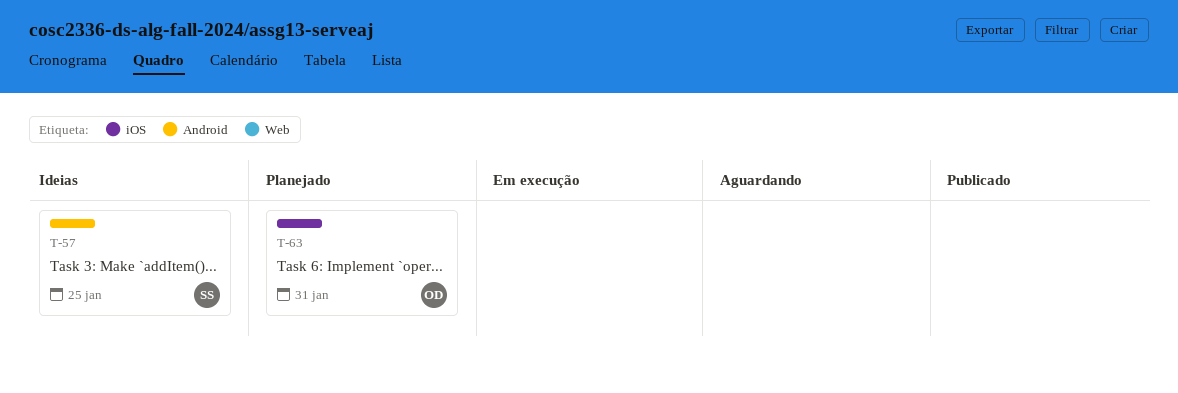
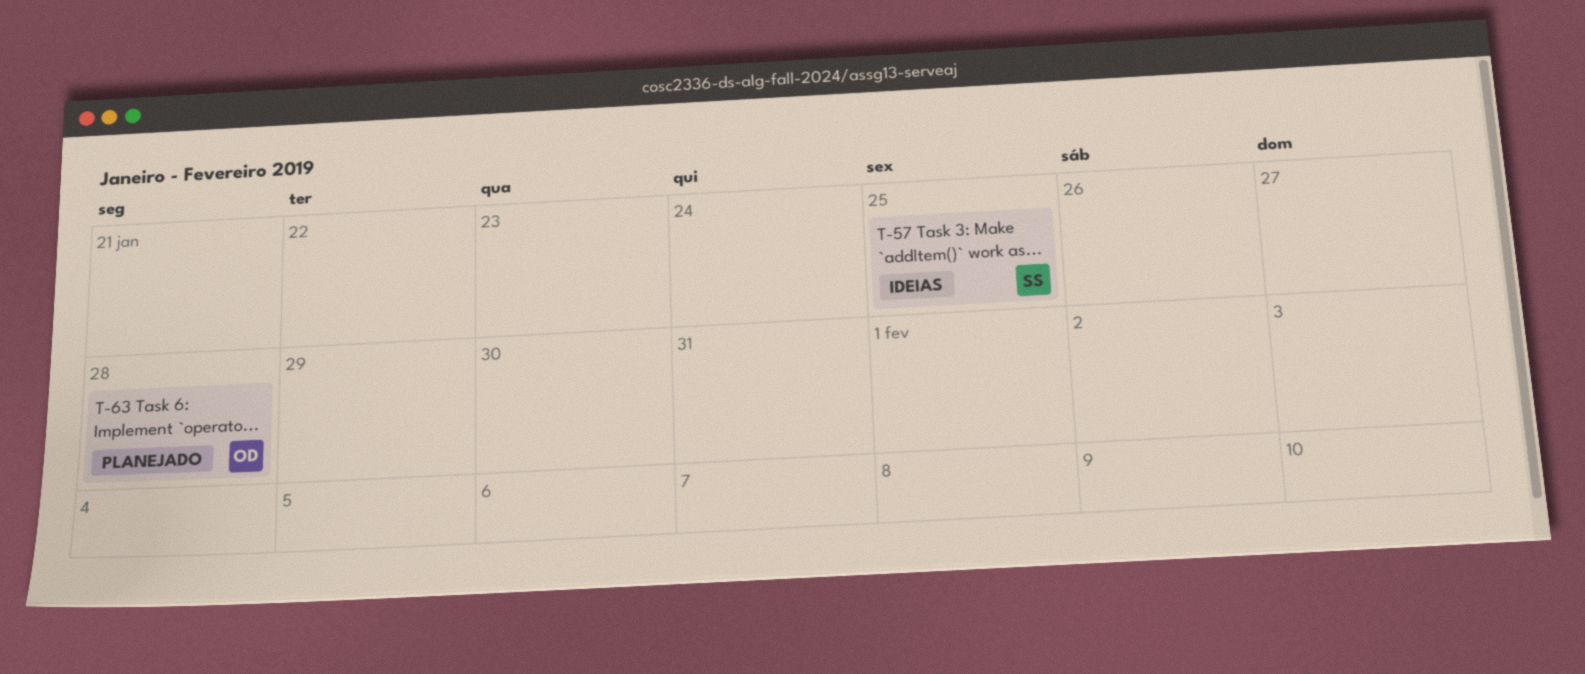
T-63, due: Jan 31 -> Jan 28

